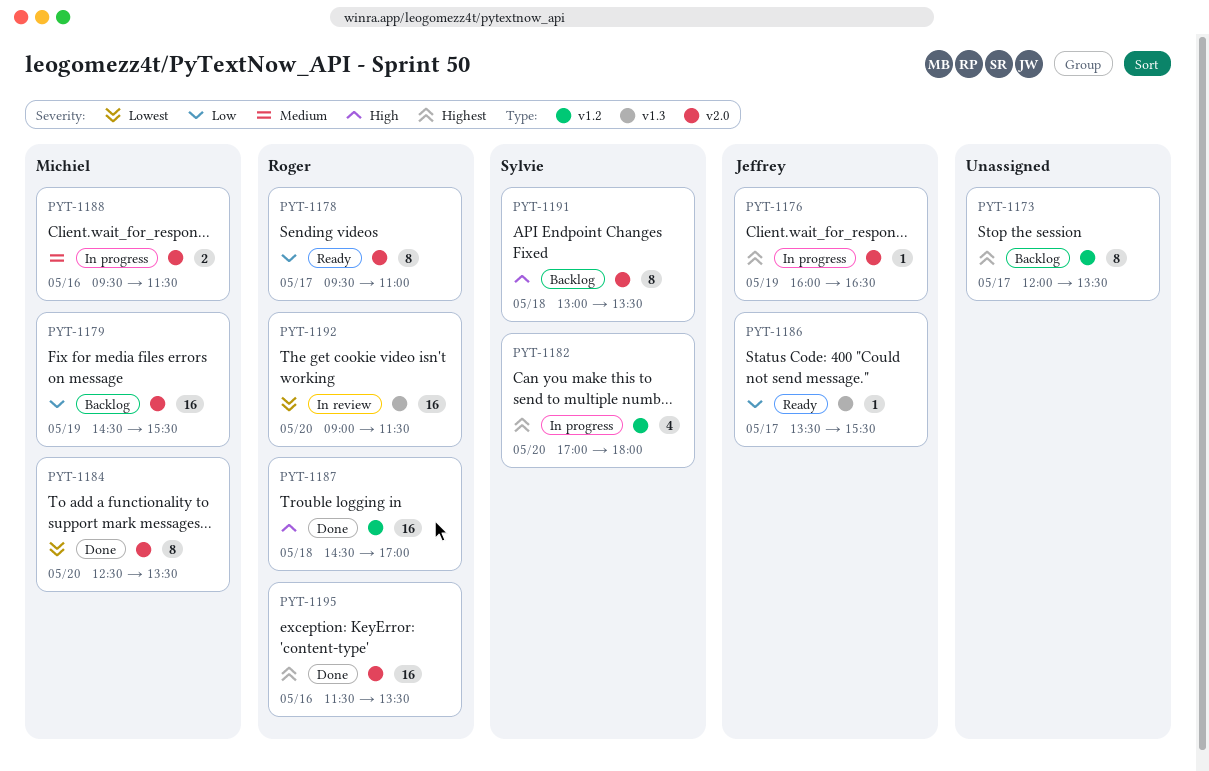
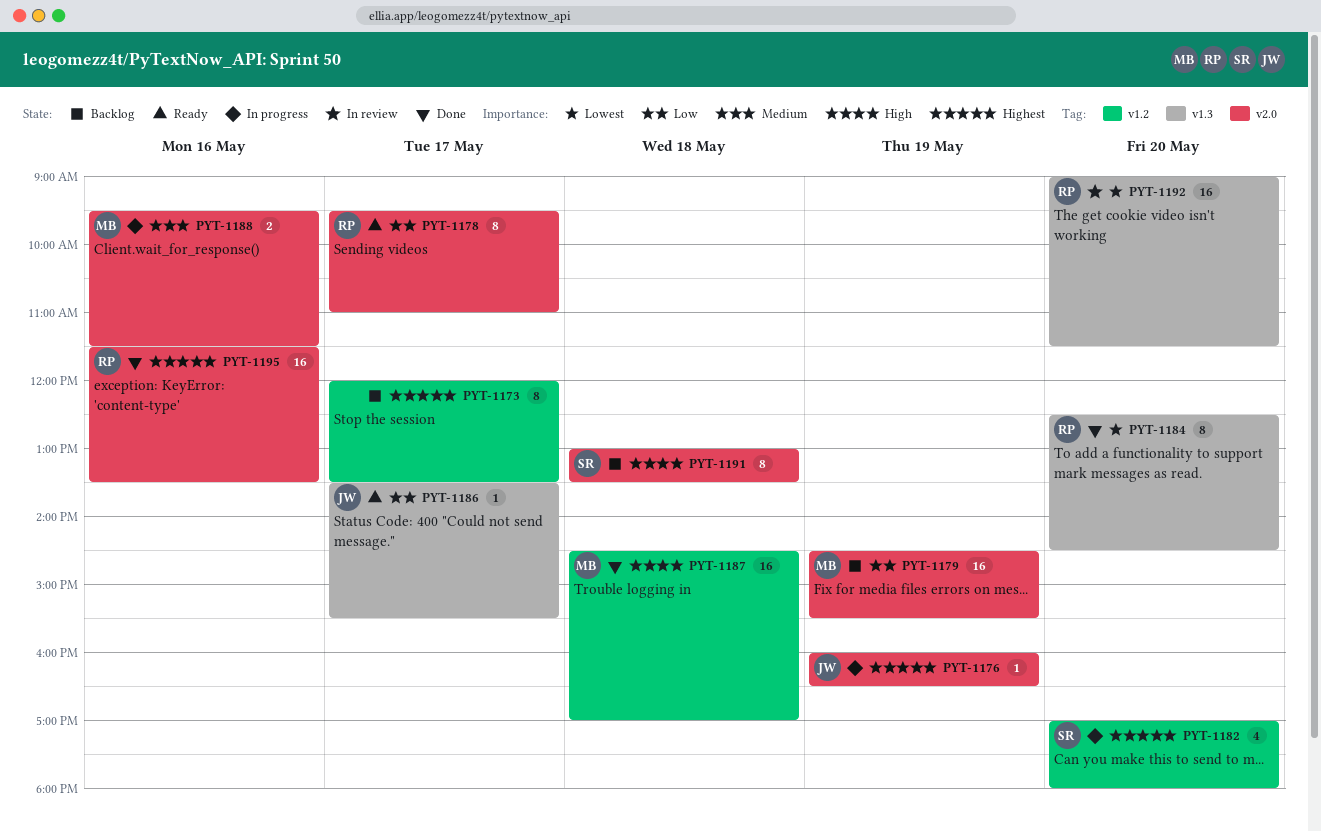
PYT-1184, owner: Michiel -> Roger
PYT-1184, label: v2.0 -> v1.3
PYT-1184, ends: 13:30 -> 14:30
PYT-1187, owner: Roger -> Michiel

